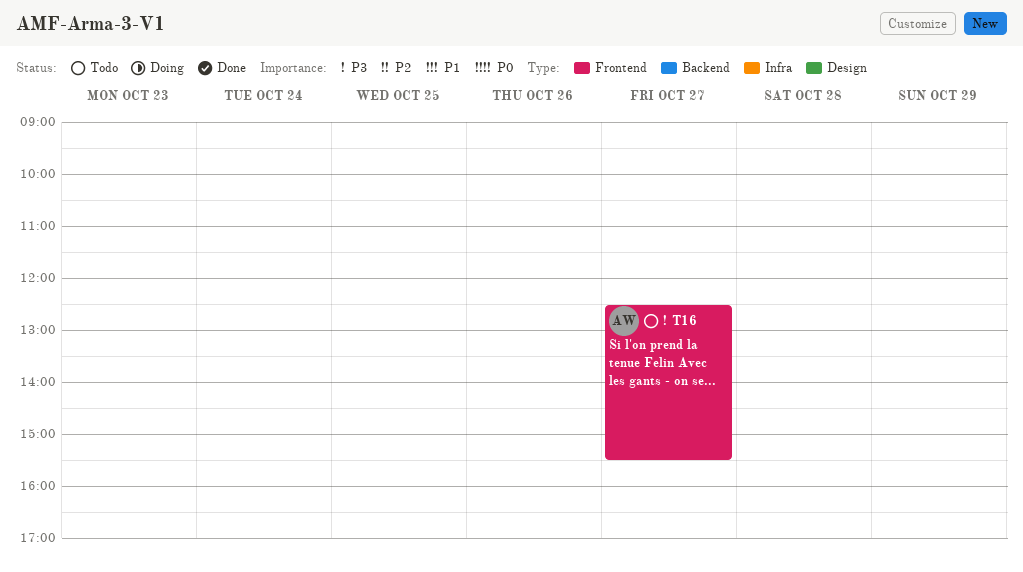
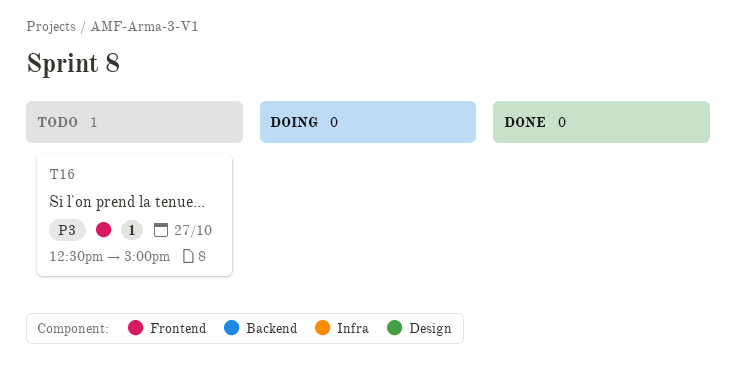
T16, ends: 15:30 -> 15:00

